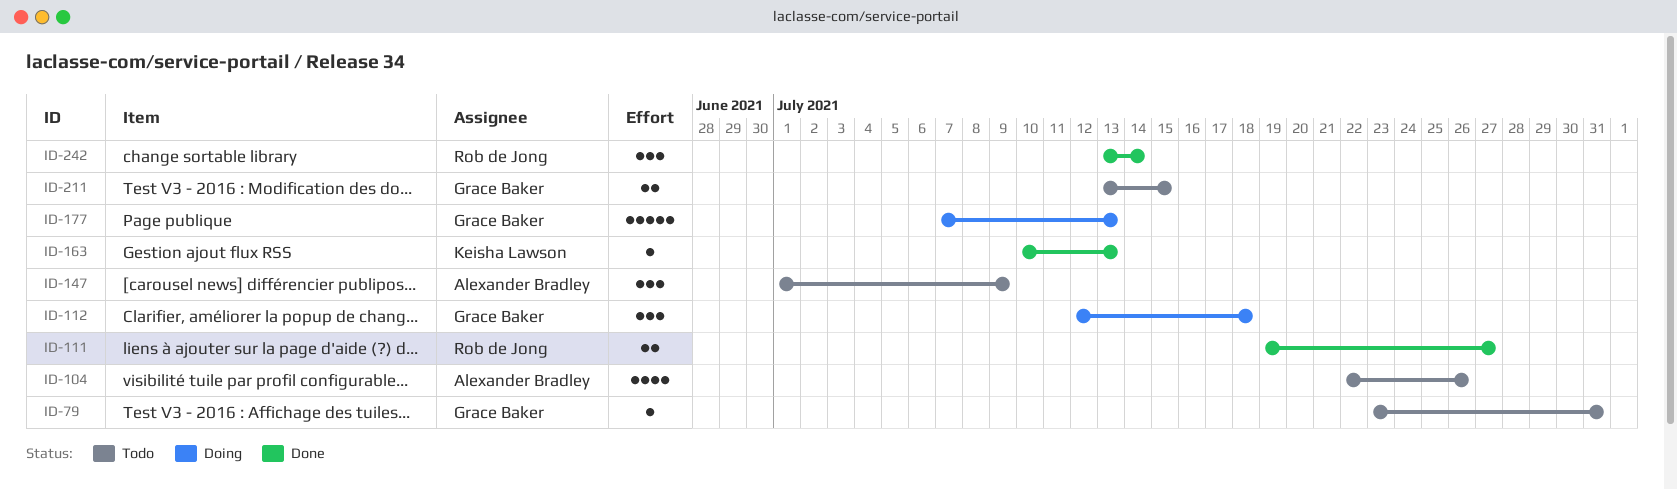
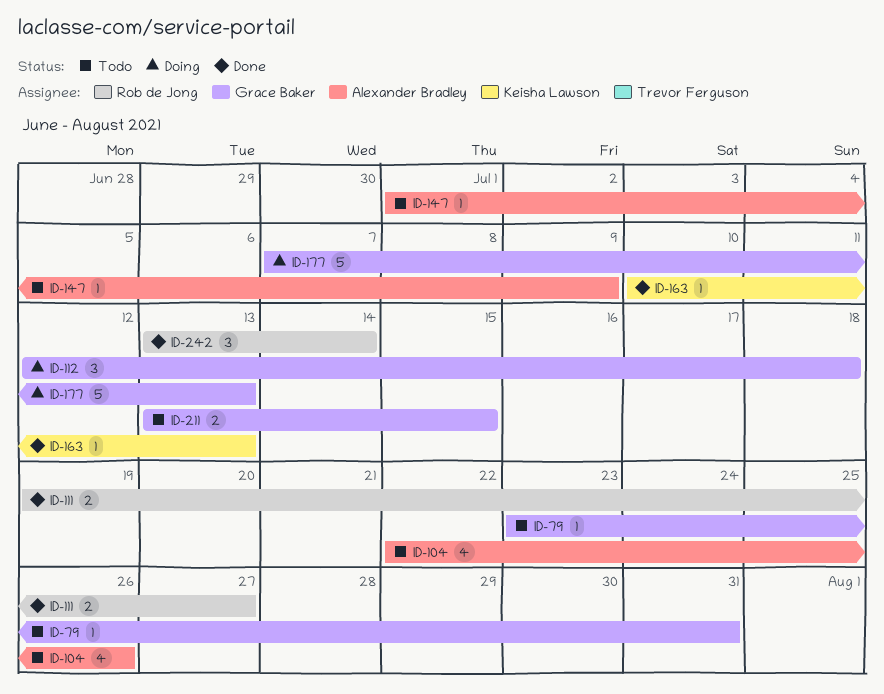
ID-147, estimate: 3 -> 1

